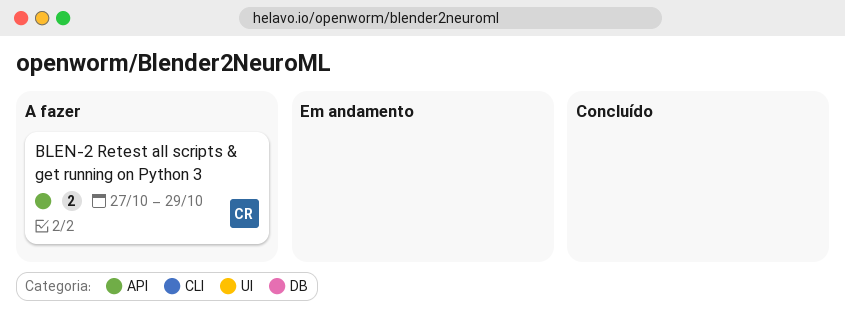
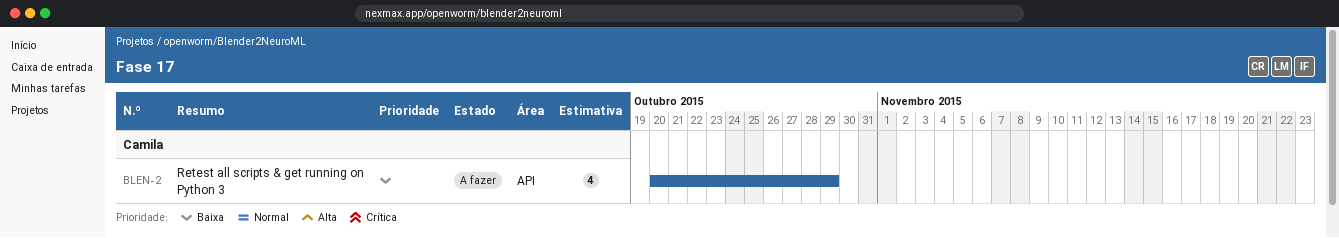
BLEN-2, estimate: 2 -> 4
BLEN-2, start: Oct 27 -> Oct 20

